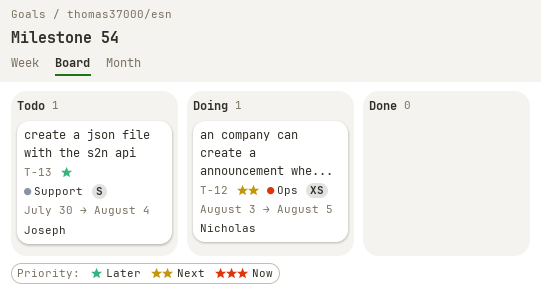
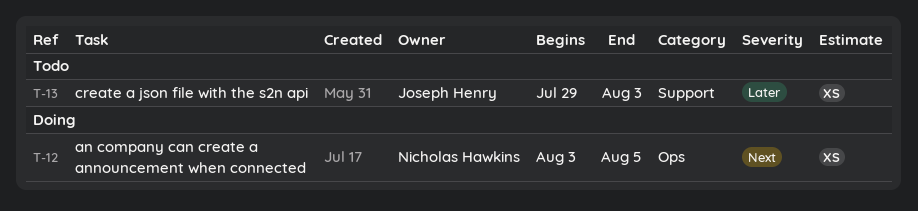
T-13, estimate: S -> XS
T-13, start: Jul 30 -> Jul 29
T-13, due: Aug 4 -> Aug 3

